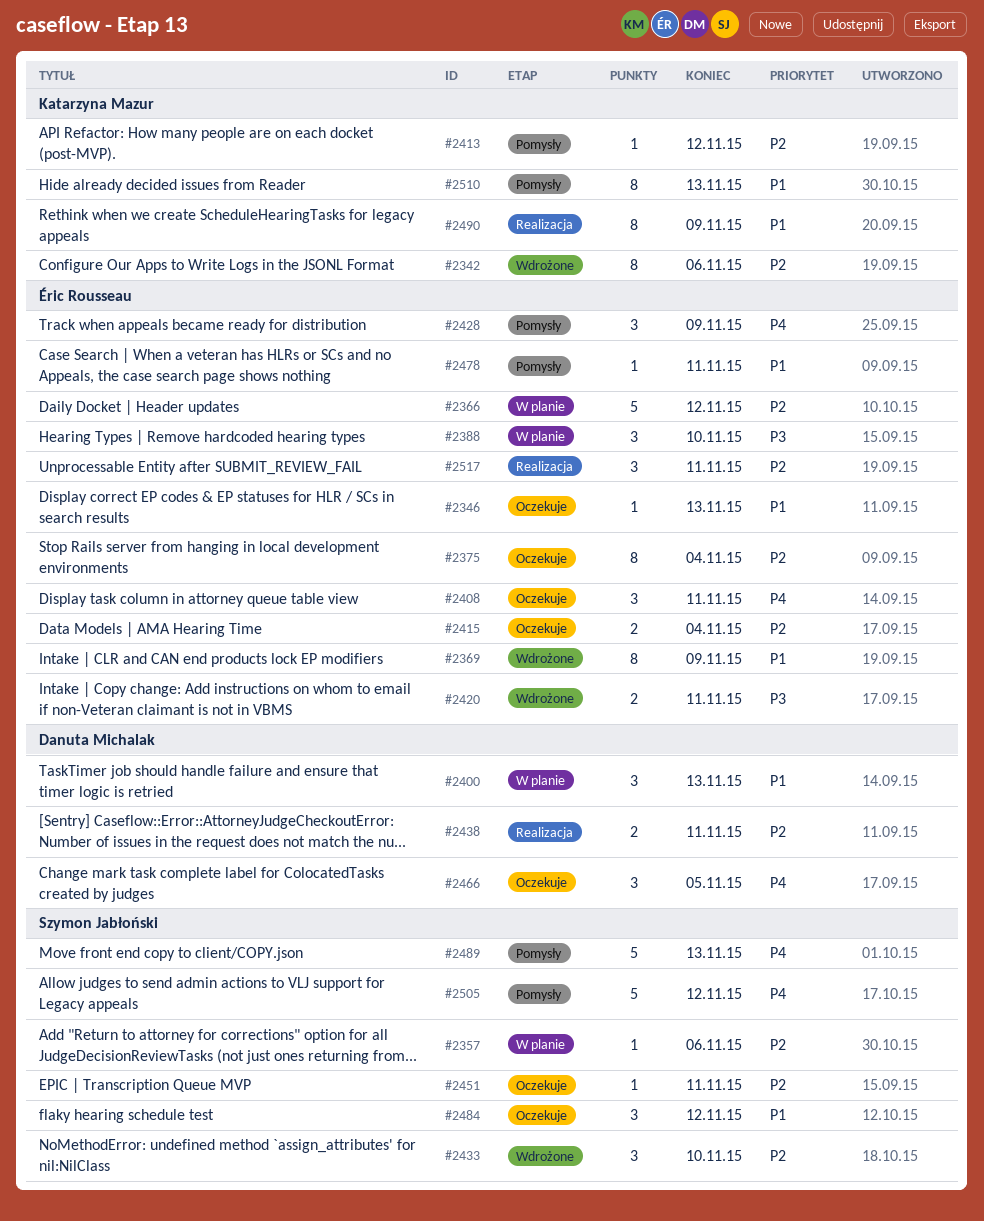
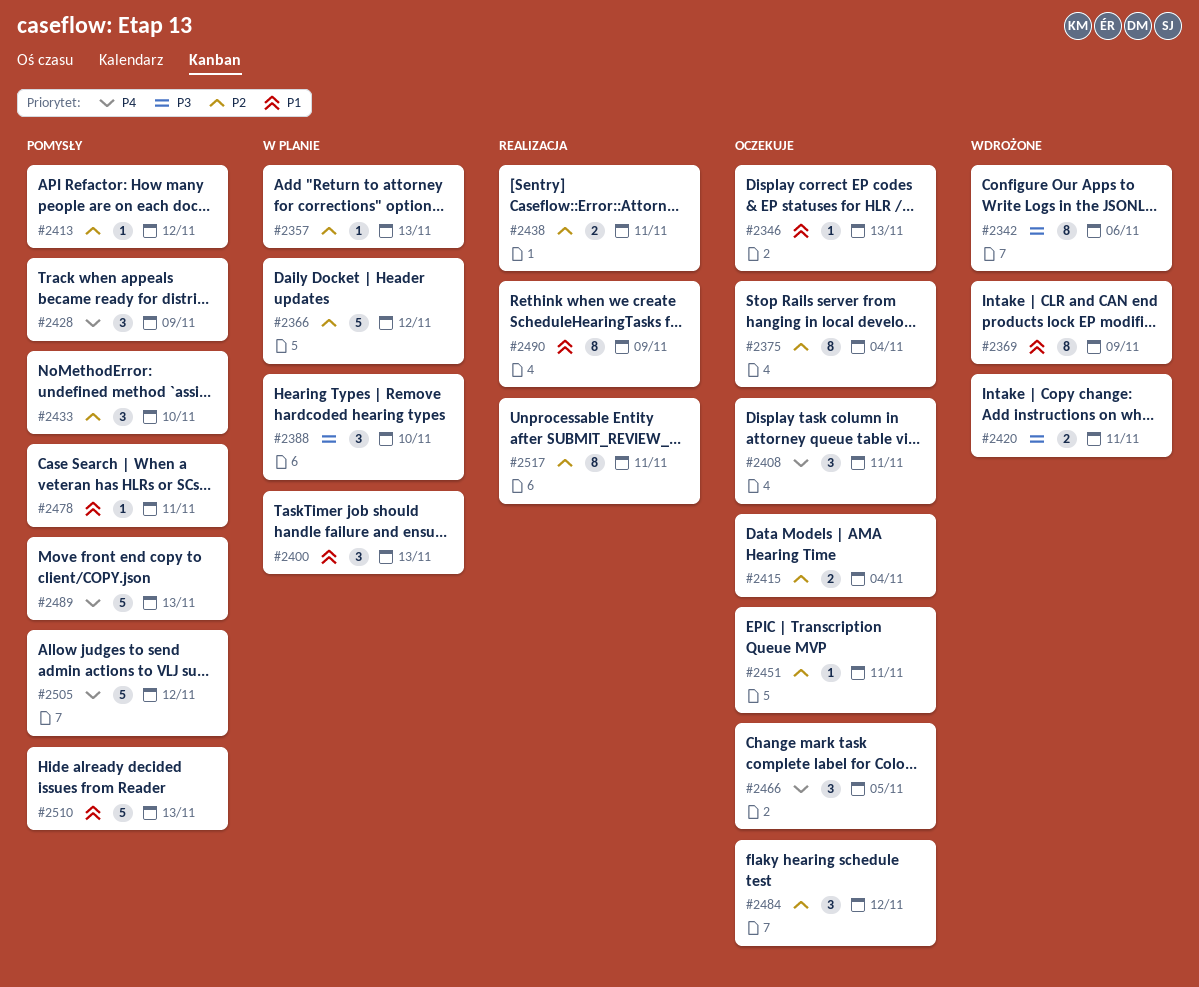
#2342, priority: P2 -> P3
#2357, due: Nov 6 -> Nov 13
#2433, status: Wdrożone -> Pomysły
#2484, priority: P1 -> P2
#2510, estimate: 8 -> 5
#2517, estimate: 3 -> 8

